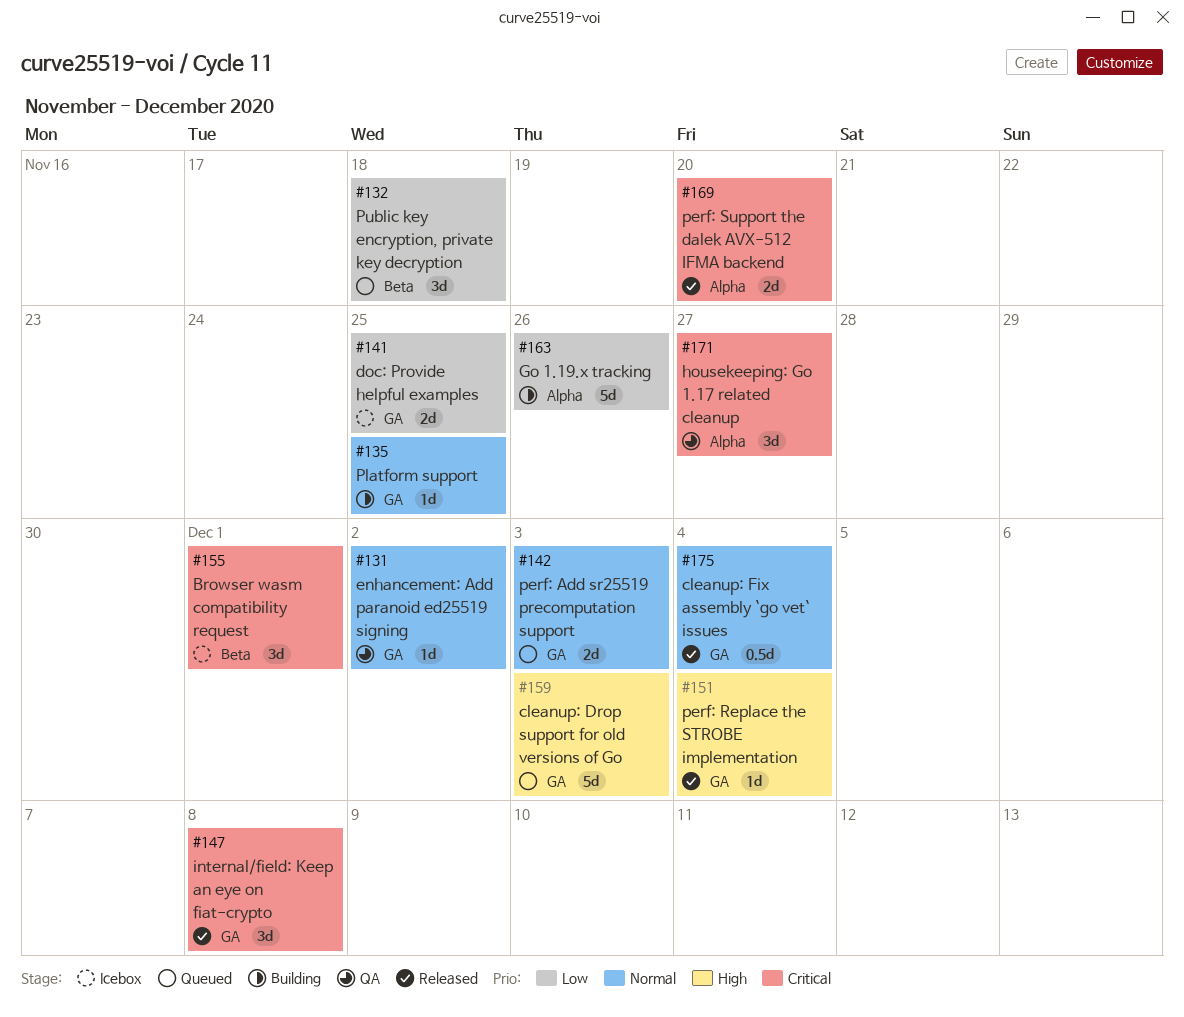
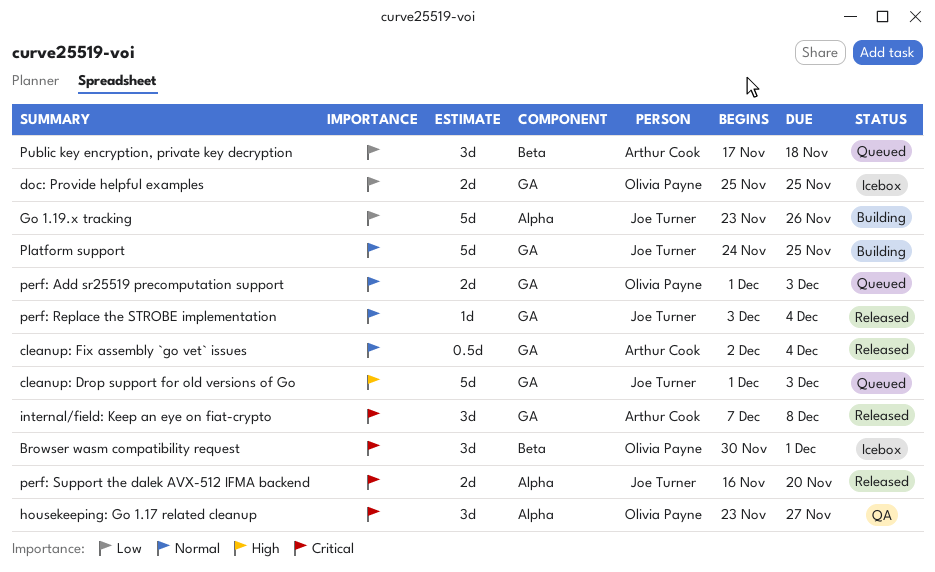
enhancement: Add paranoid ed25519 signing: present -> none
perf: Replace the STROBE implementation, priority: High -> Normal
Platform support, estimate: 1d -> 5d

